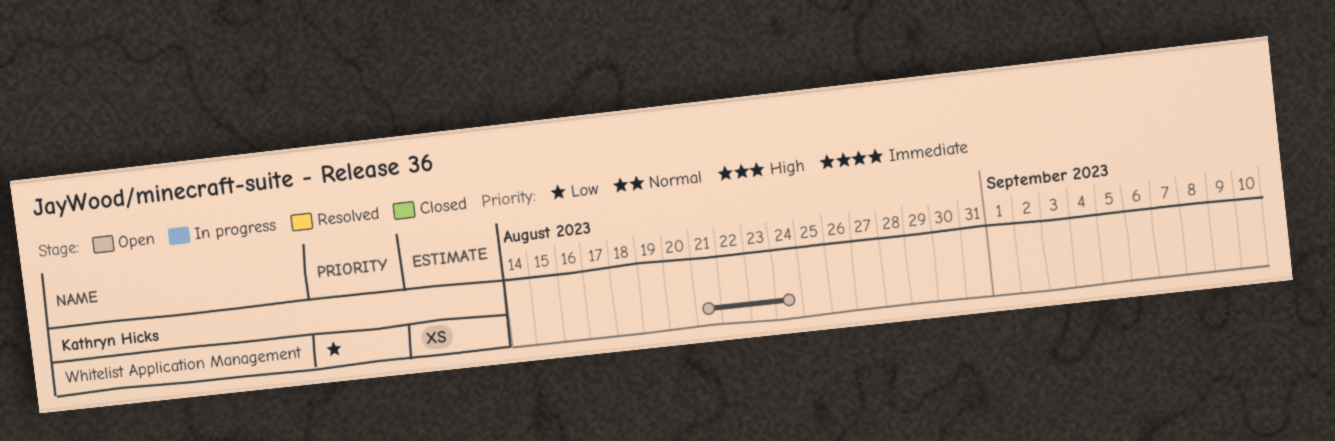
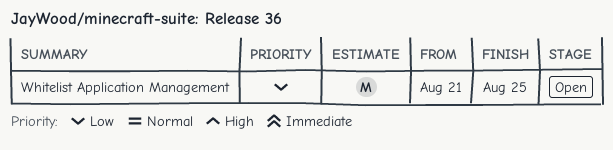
Whitelist Application Management, estimate: XS -> M
Whitelist Application Management, due: Aug 24 -> Aug 25

